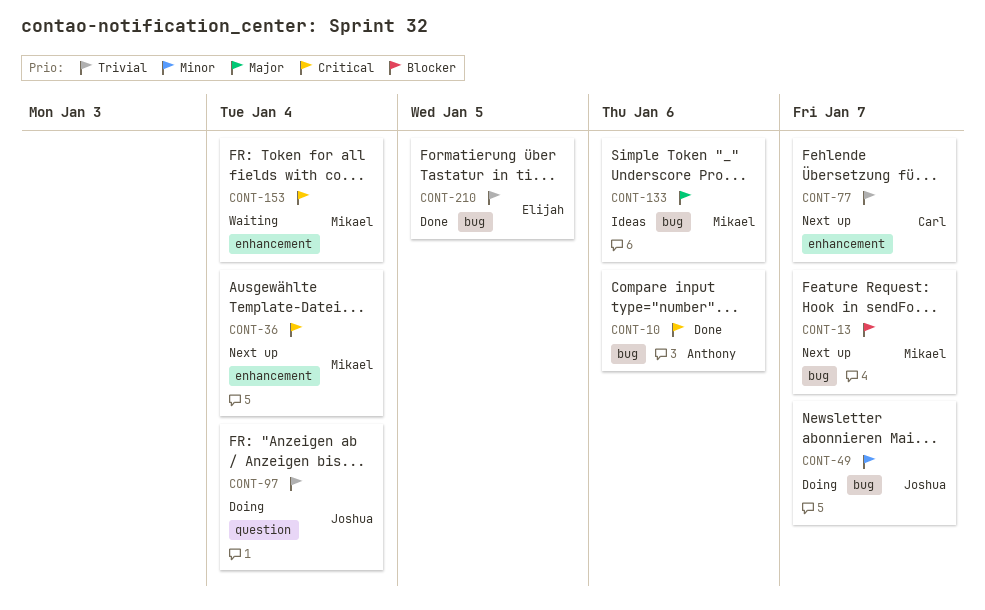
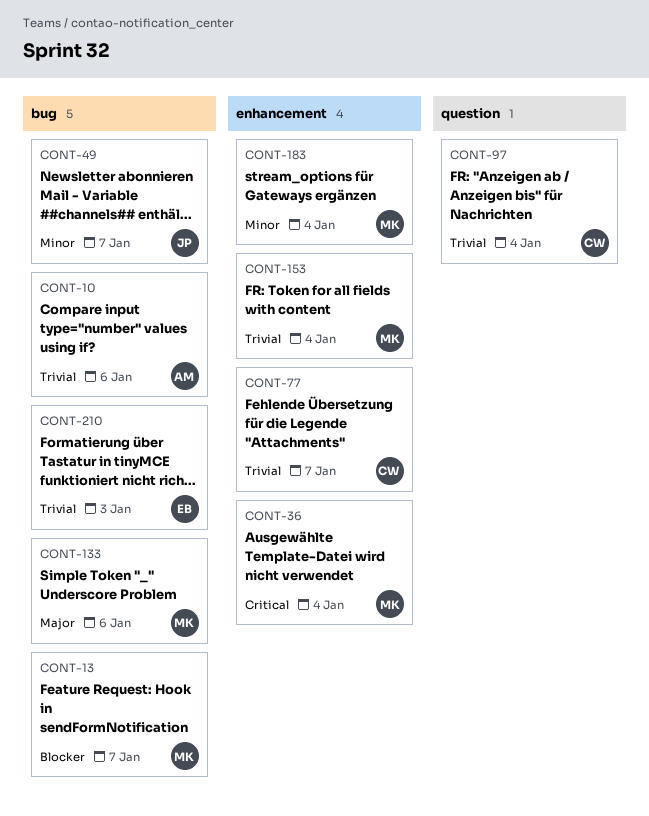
CONT-10, priority: Critical -> Trivial
CONT-97, owner: Joshua -> Carl
CONT-153, priority: Critical -> Trivial
CONT-183: none -> present
CONT-210, due: Jan 5 -> Jan 3

